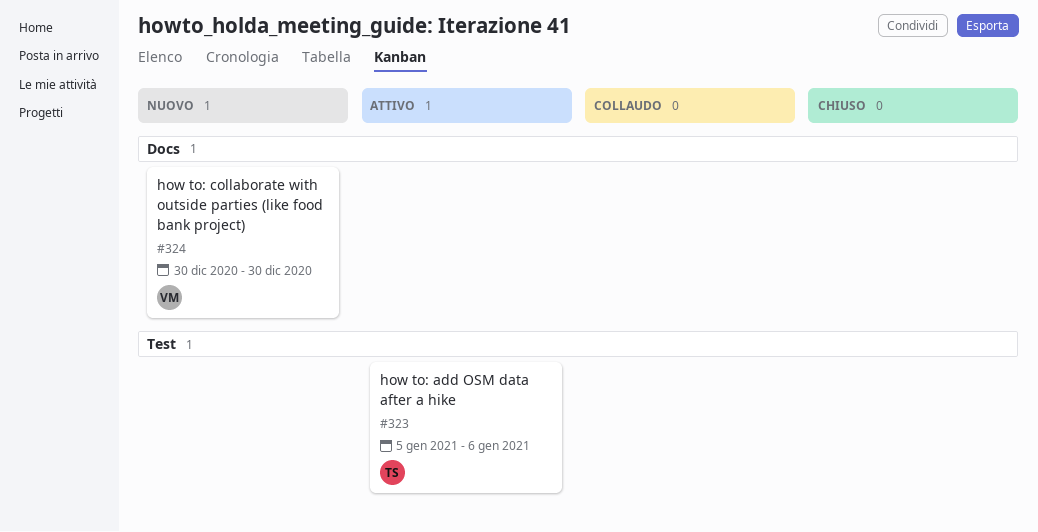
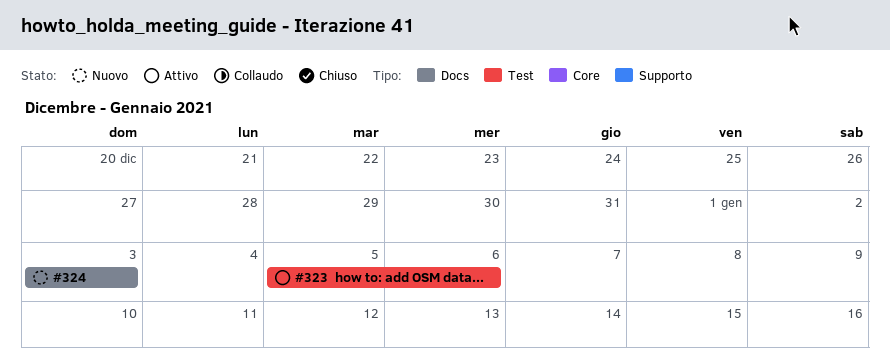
#324, start: Dec 30 -> Jan 3
#324, due: Dec 30 -> Jan 3

